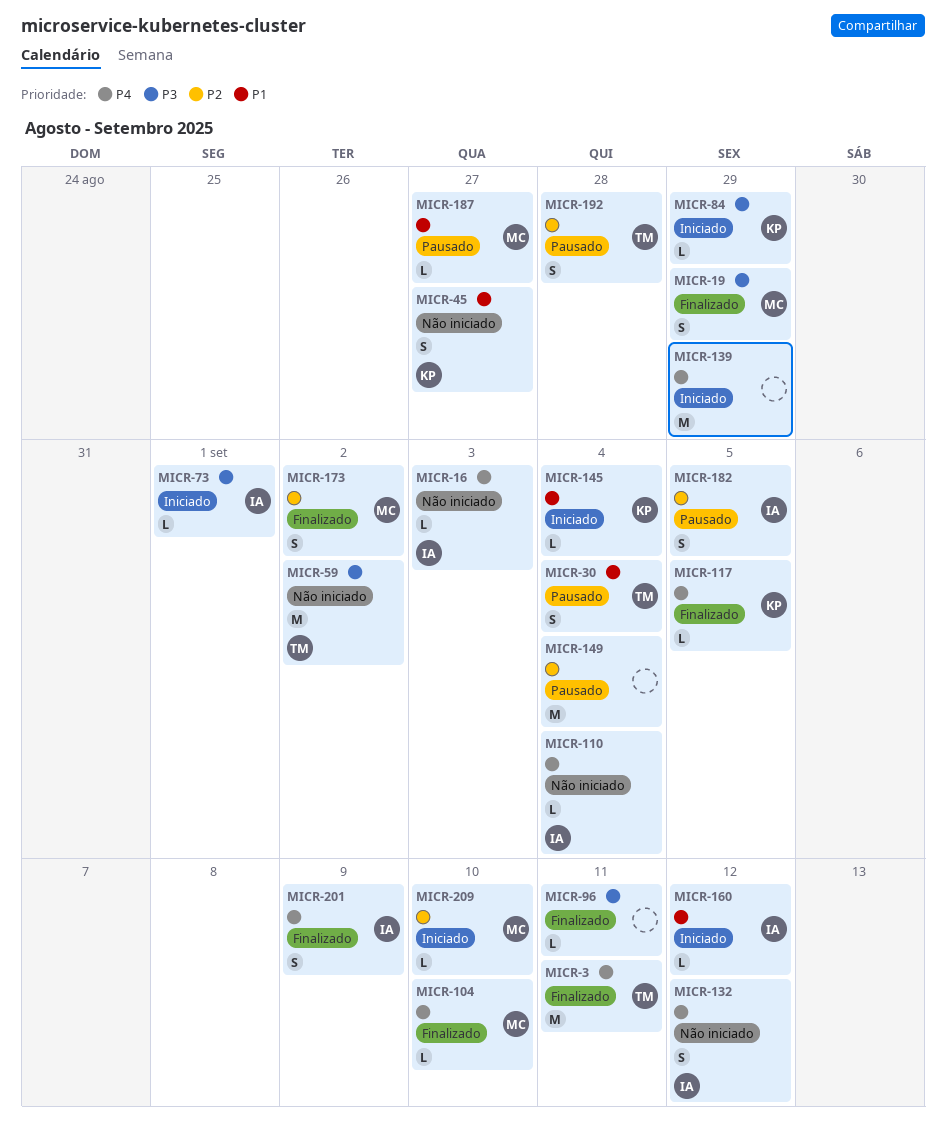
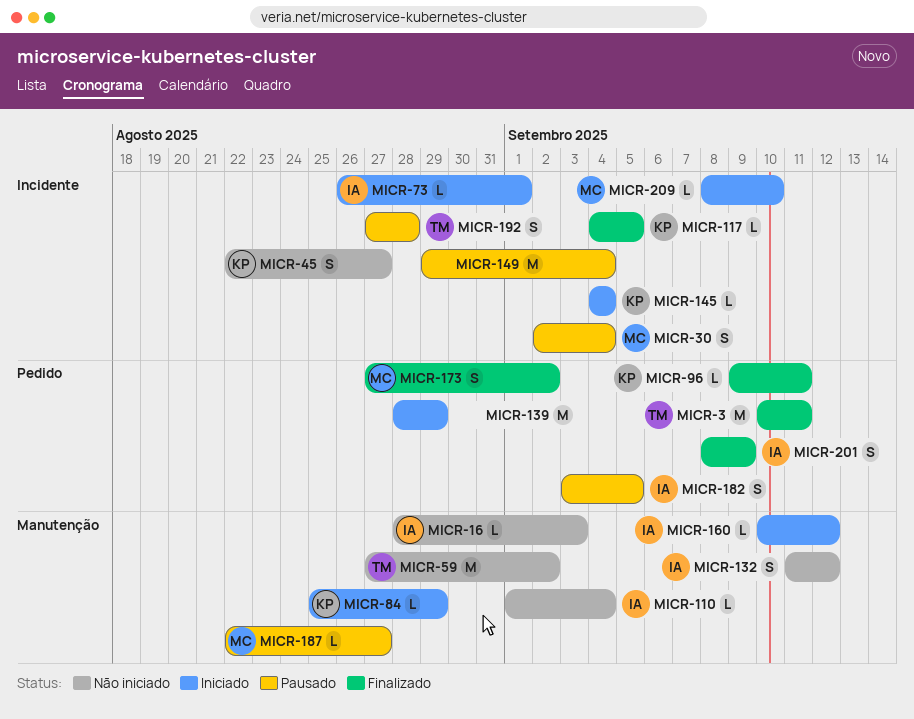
MICR-19: present -> none
MICR-30, owner: TM -> MC
MICR-96, owner: none -> KP
MICR-104: present -> none

